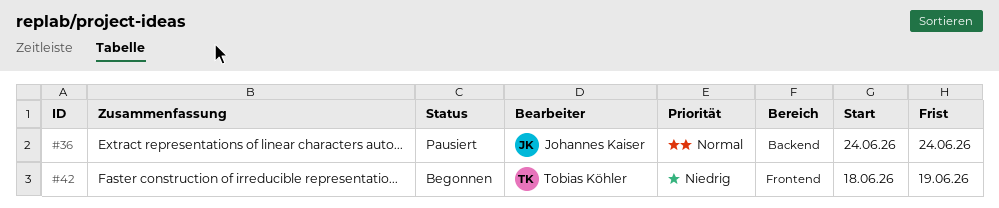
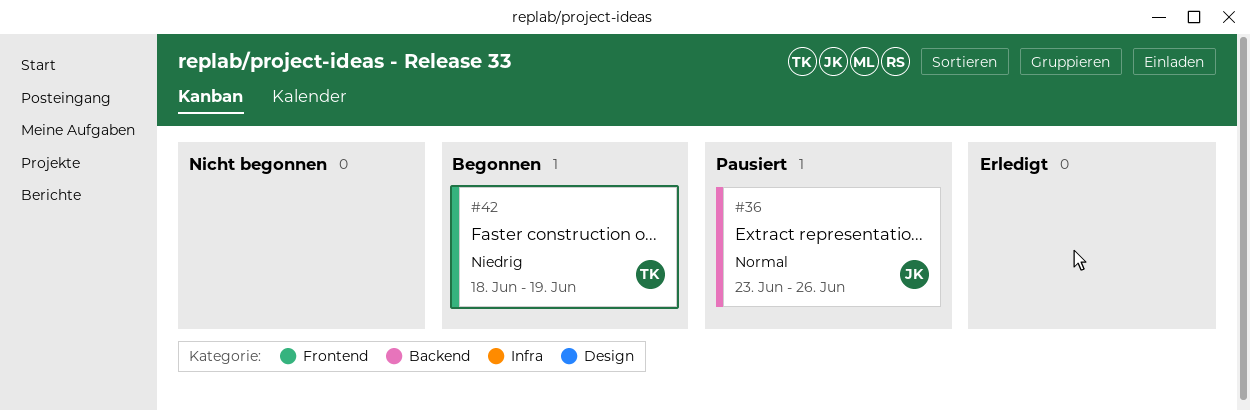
#36, start: Jun 24 -> Jun 23
#36, due: Jun 24 -> Jun 26

